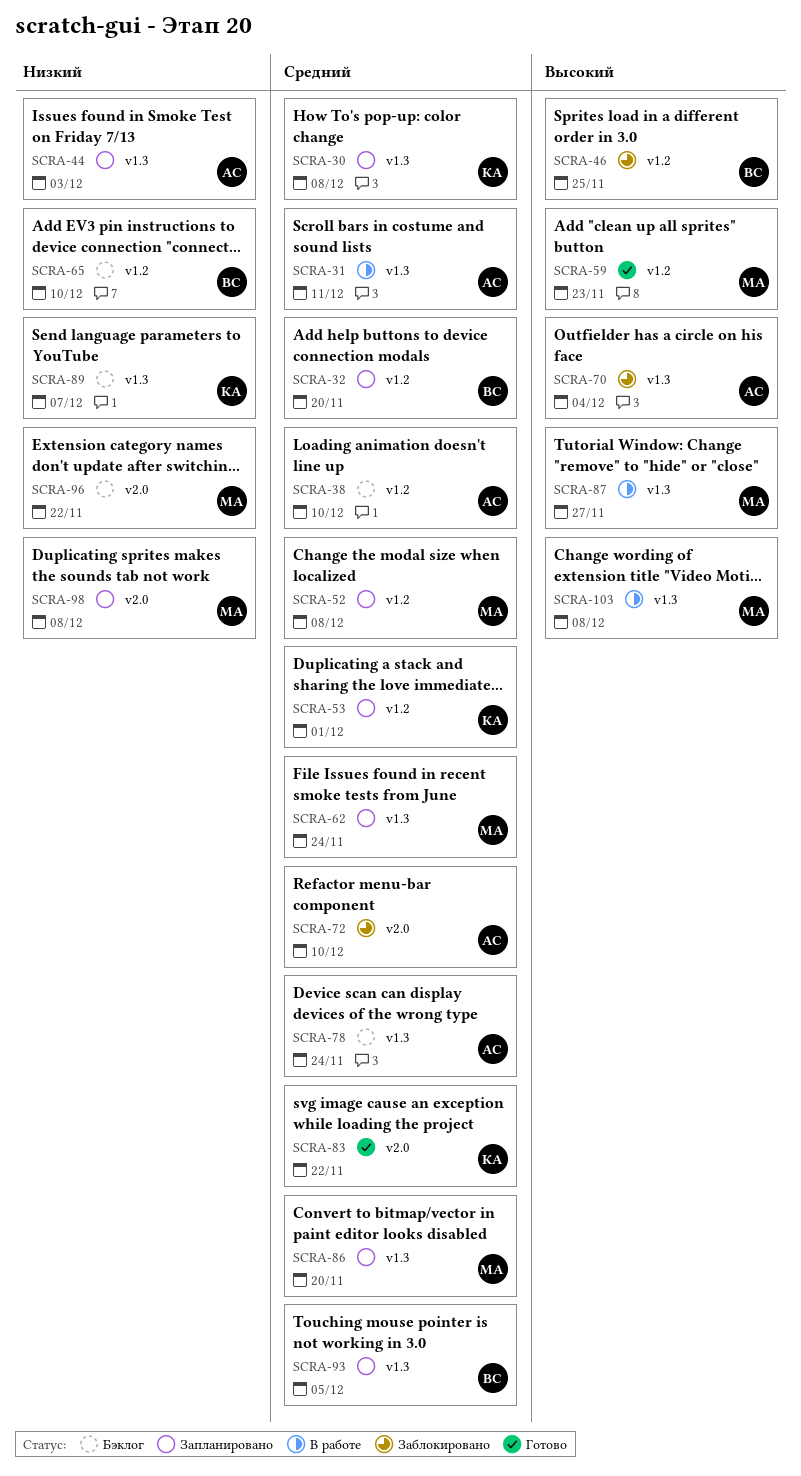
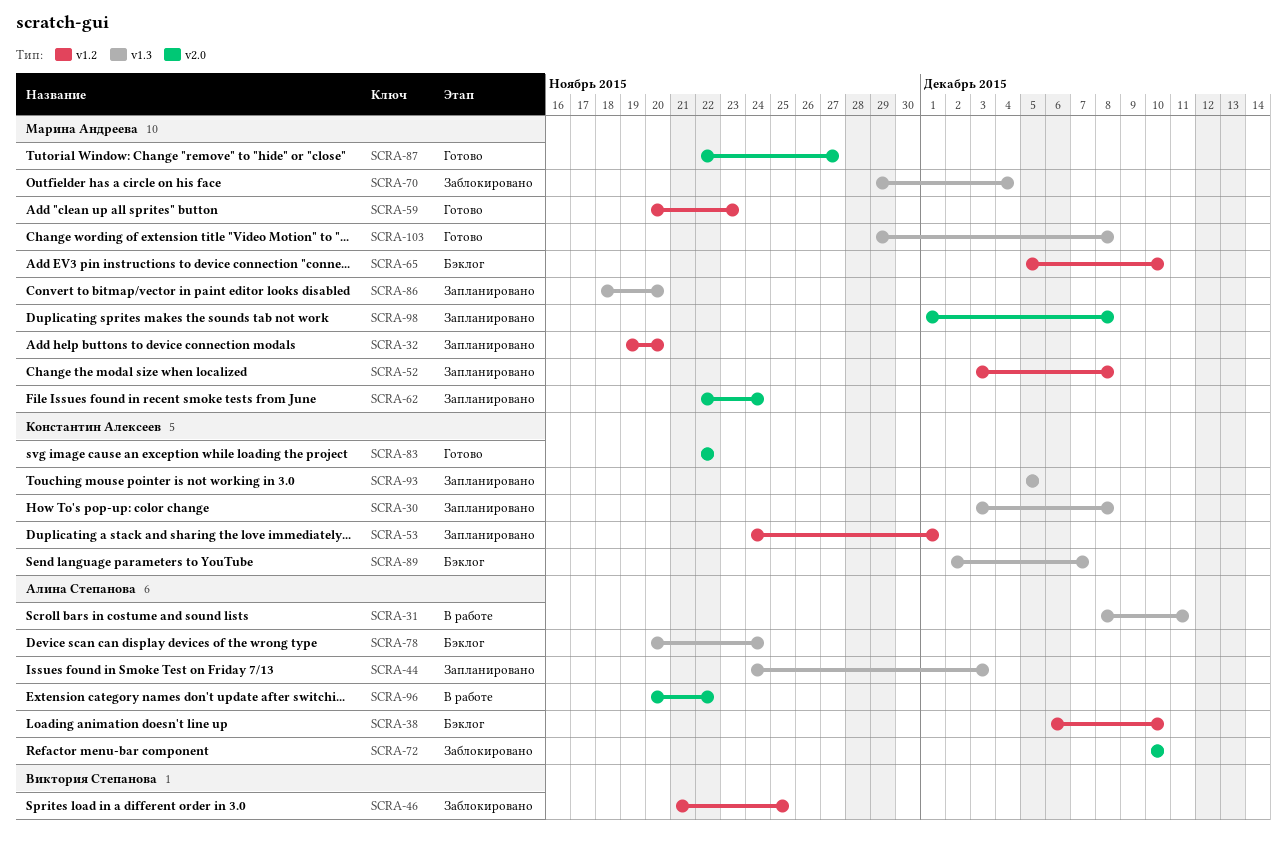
SCRA-32, owner: Виктория Степанова -> Марина Андреева
SCRA-62, label: v1.3 -> v2.0
SCRA-65, owner: Виктория Степанова -> Марина Андреева
SCRA-70, owner: Алина Степанова -> Марина Андреева
SCRA-87, status: В работе -> Готово
SCRA-87, label: v1.3 -> v2.0
SCRA-93, owner: Виктория Степанова -> Константин Алексеев
SCRA-96, status: Бэклог -> В работе
SCRA-96, owner: Марина Андреева -> Алина Степанова
SCRA-103, status: В работе -> Готово

